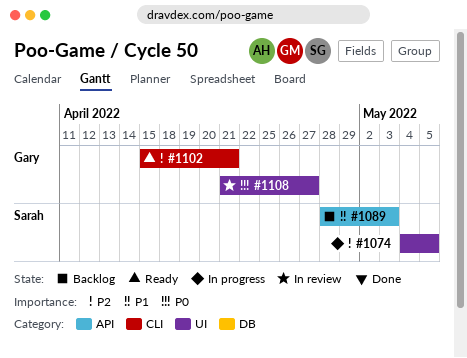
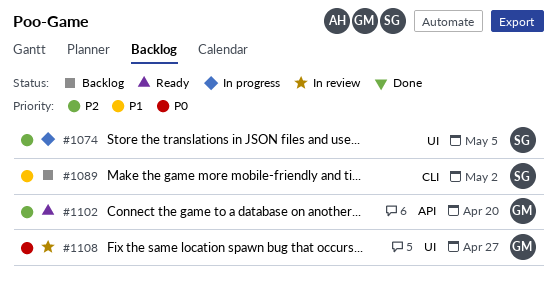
#1089, label: API -> CLI
#1089, due: May 3 -> May 2
#1102, label: CLI -> API
#1102, due: Apr 21 -> Apr 20

